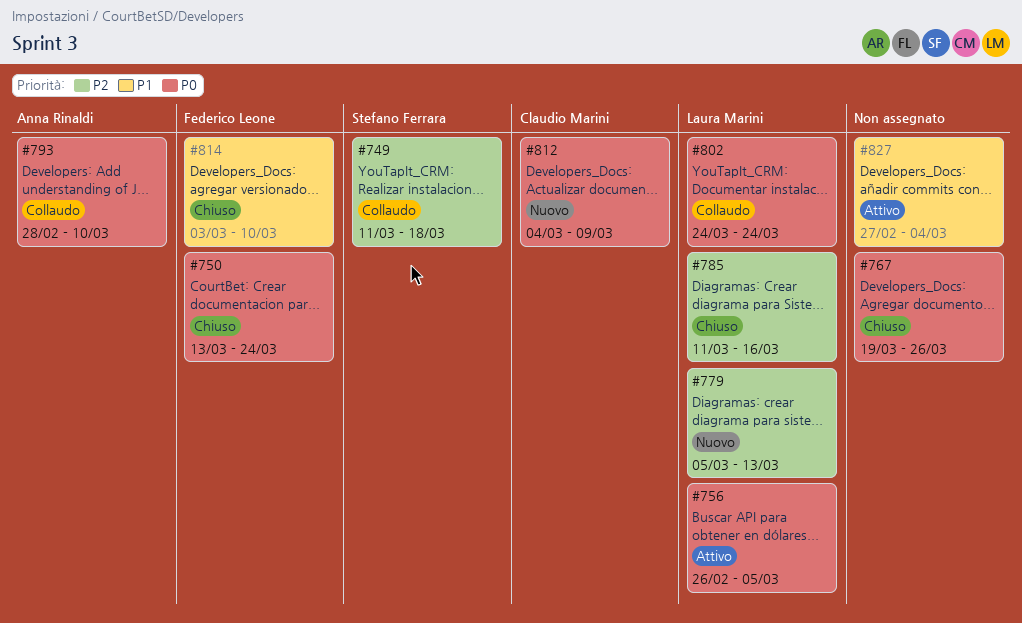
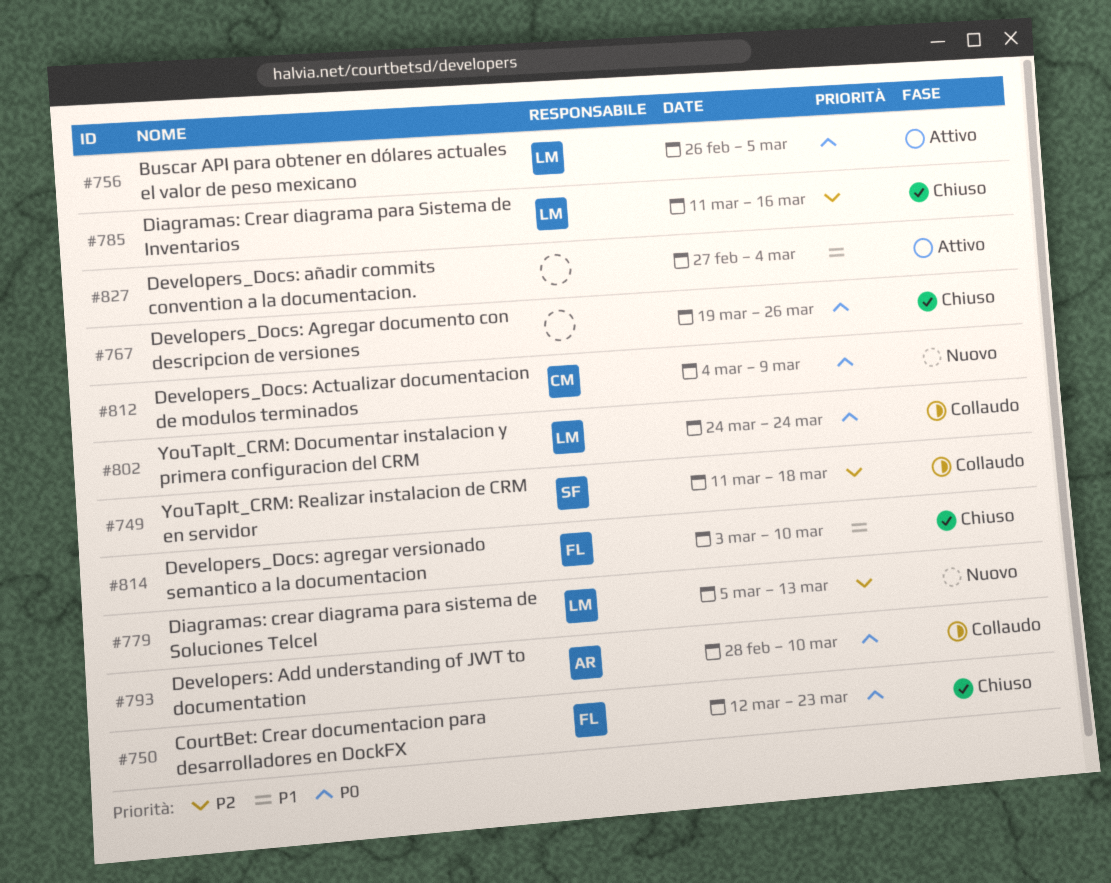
#750, start: Mar 13 -> Mar 12
#750, due: Mar 24 -> Mar 23

